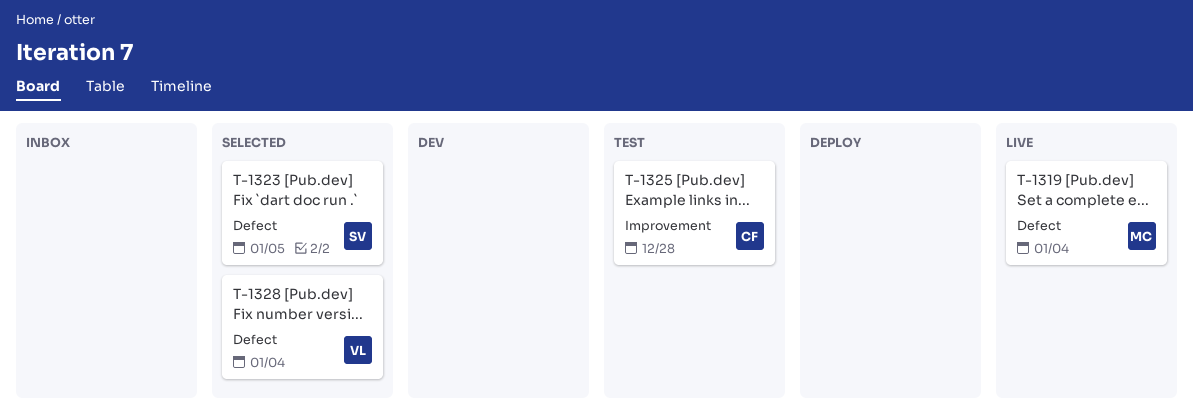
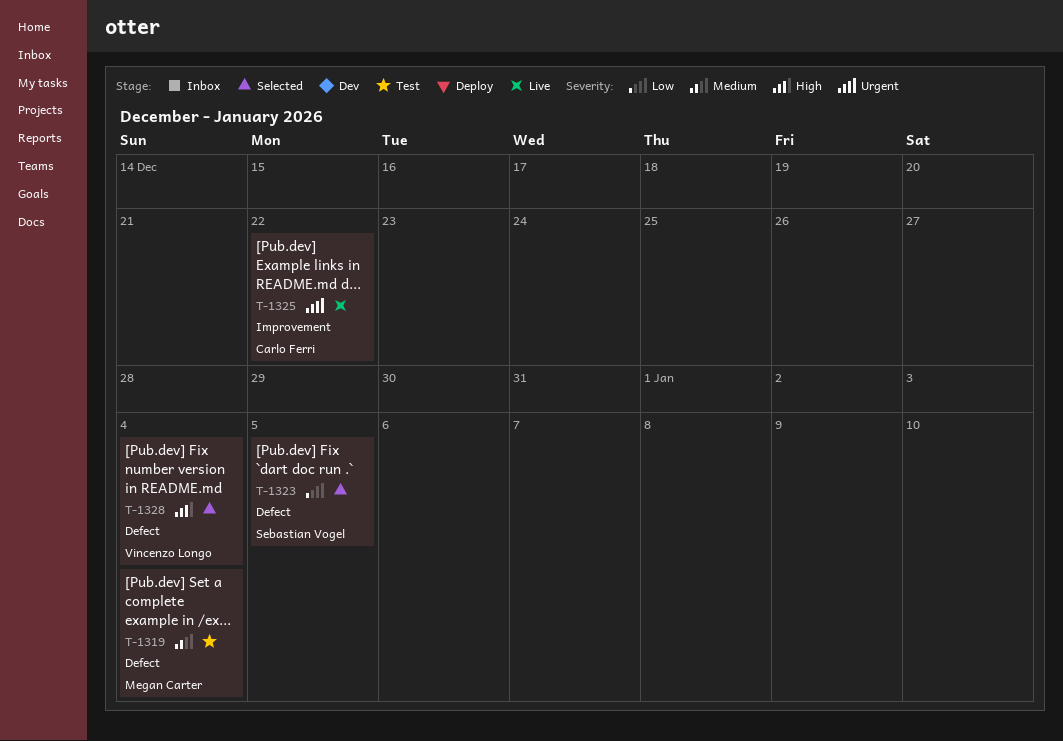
T-1319, status: Live -> Test
T-1325, status: Test -> Live
T-1325, due: Dec 28 -> Dec 22

